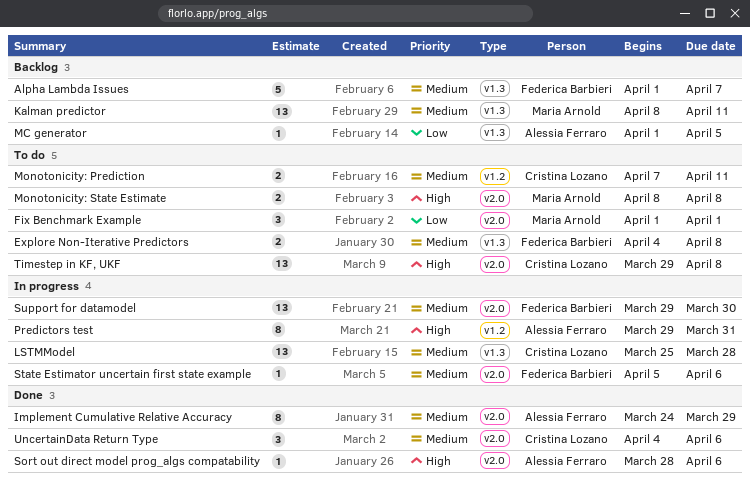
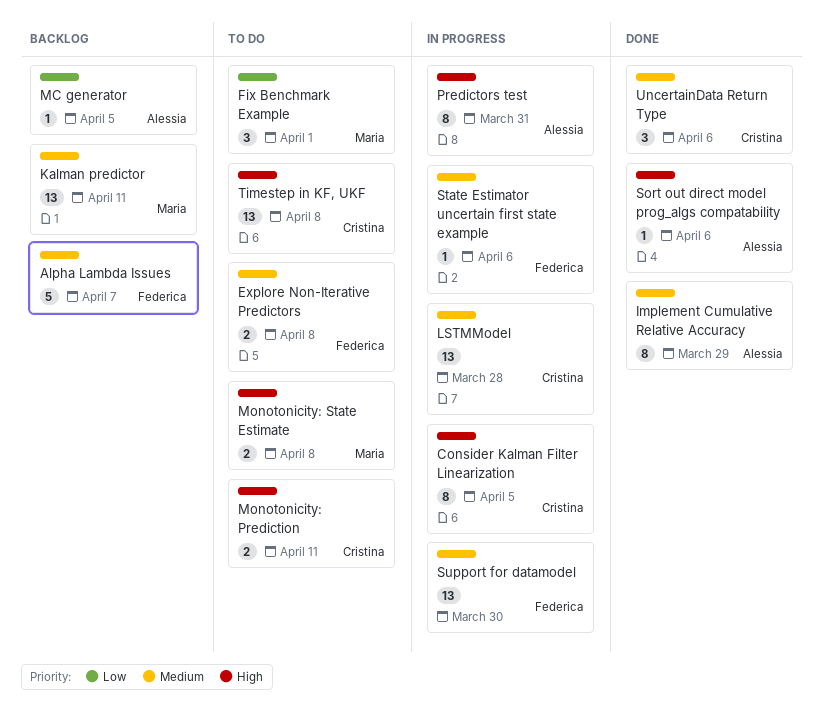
Consider Kalman Filter Linearization: none -> present
Monotonicity: Prediction, priority: Medium -> High

